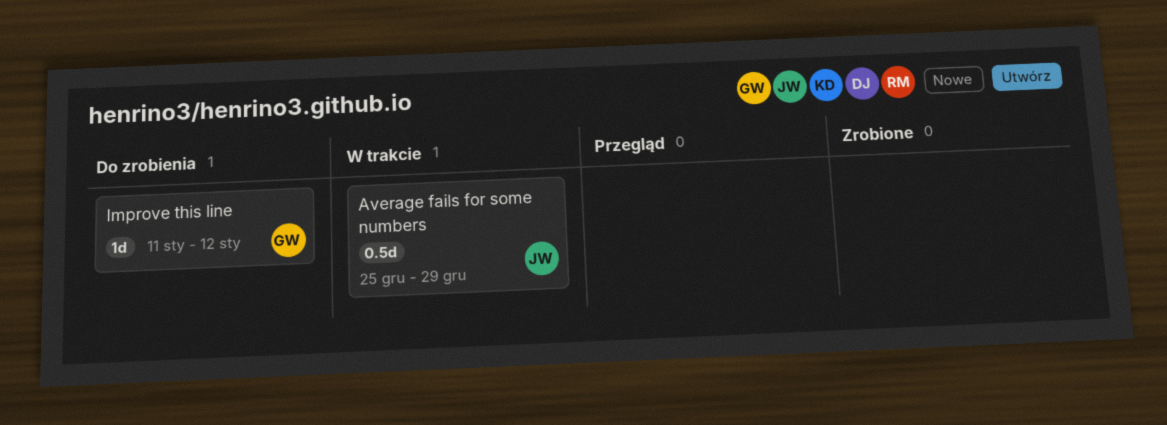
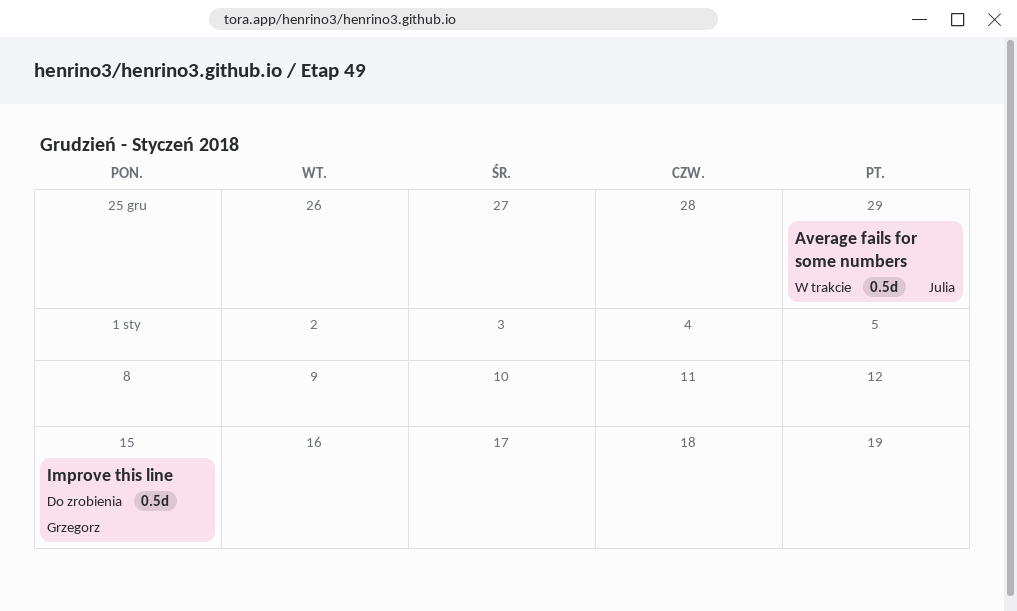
Improve this line, estimate: 1d -> 0.5d
Improve this line, due: Jan 12 -> Jan 15

